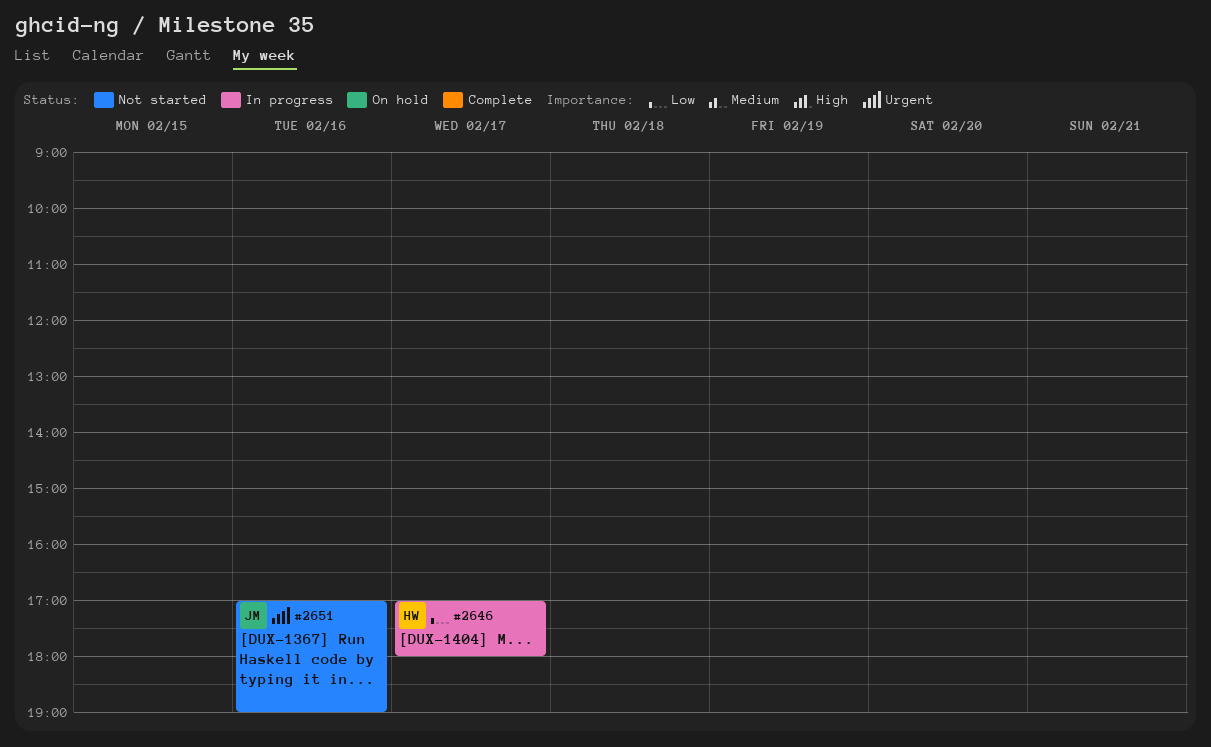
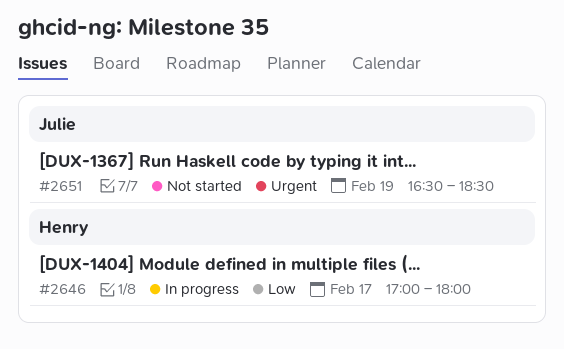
#2651, day: Feb 16 -> Feb 19
#2651, begins: 17:00 -> 16:30
#2651, ends: 19:00 -> 18:30

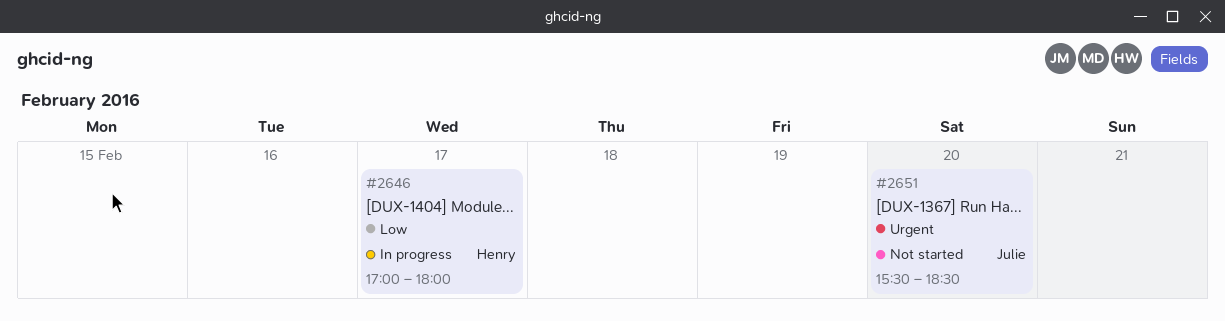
#2651, day: Feb 19 -> Feb 20
#2651, begins: 16:30 -> 15:30

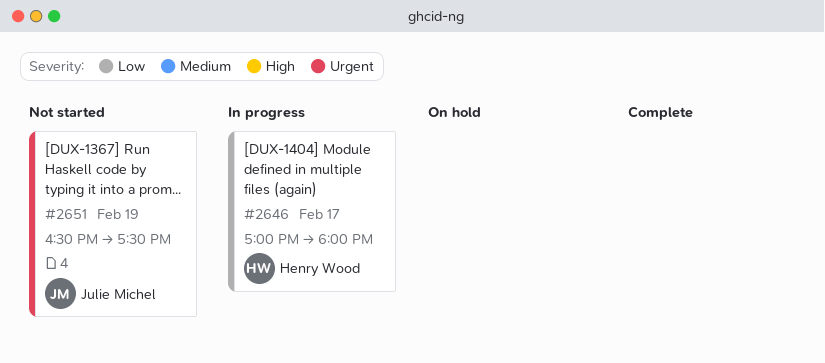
#2651, day: Feb 20 -> Feb 19
#2651, begins: 15:30 -> 16:30
#2651, ends: 18:30 -> 17:30

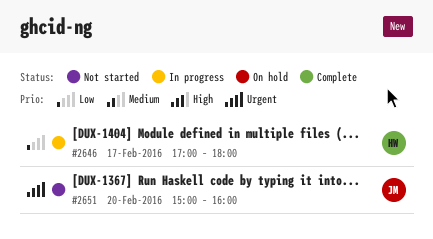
#2651, day: Feb 19 -> Feb 20
#2651, begins: 16:30 -> 15:00
#2651, ends: 17:30 -> 16:00

